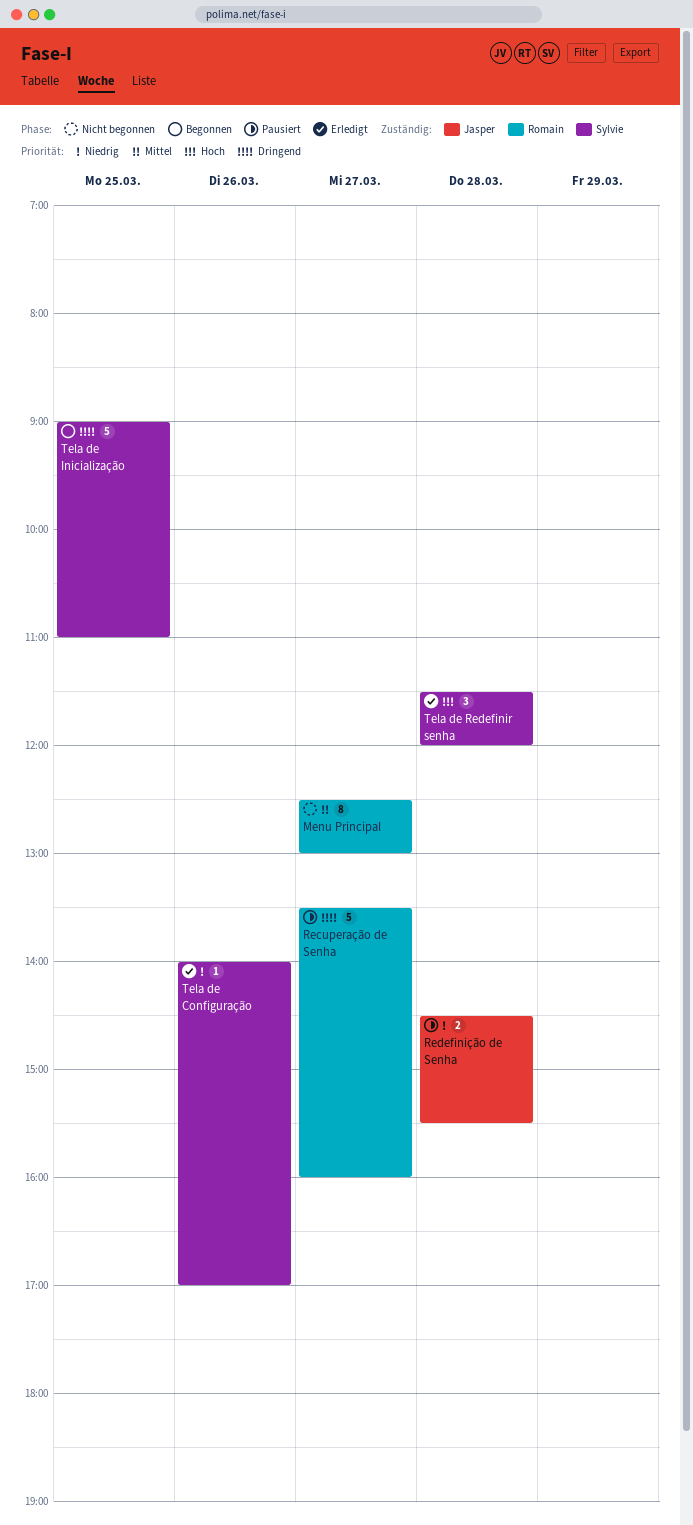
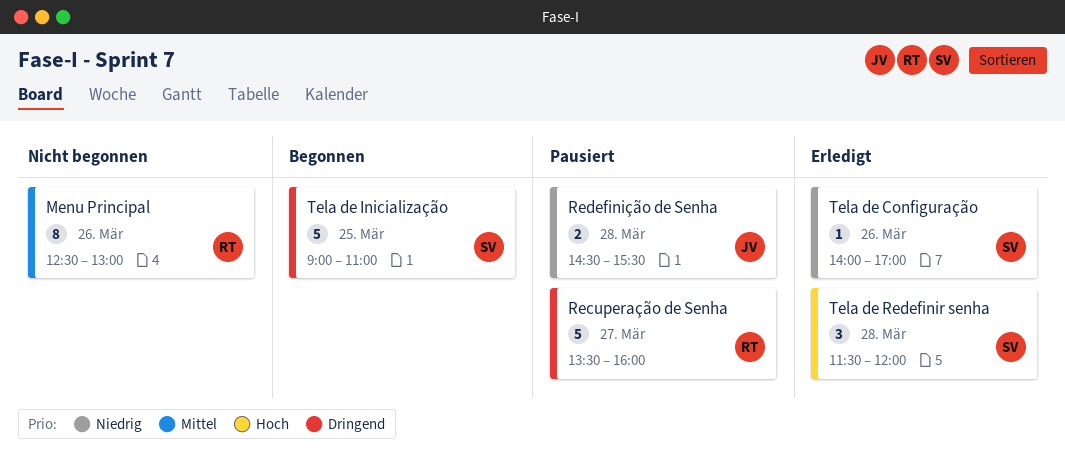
Menu Principal, day: Mar 27 -> Mar 26

